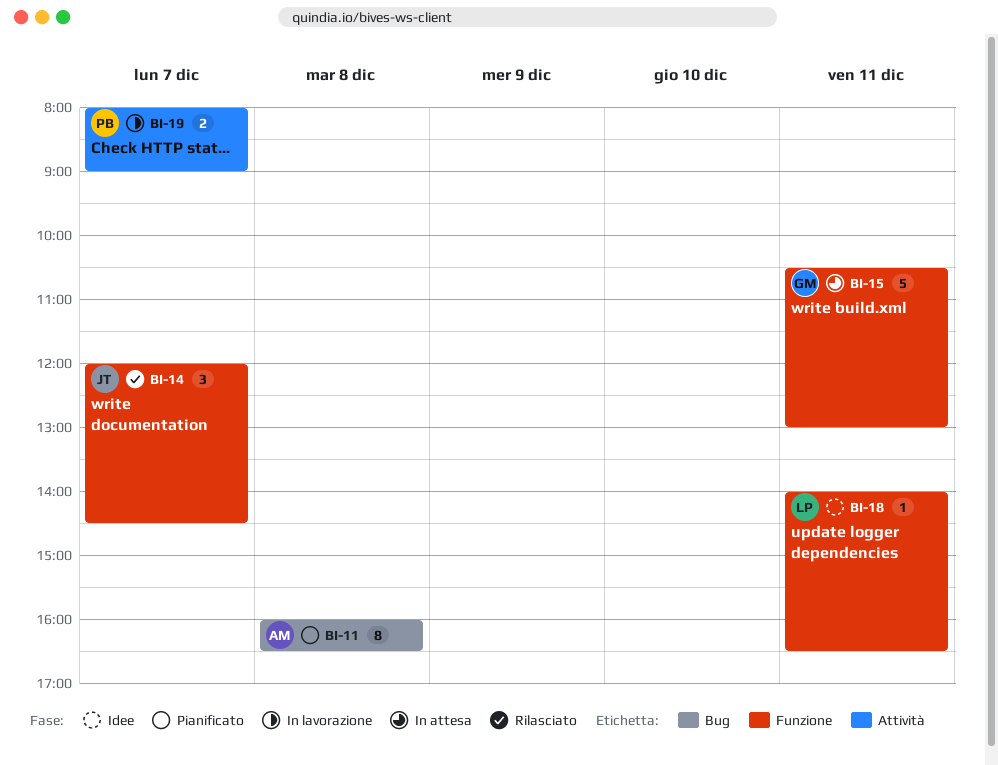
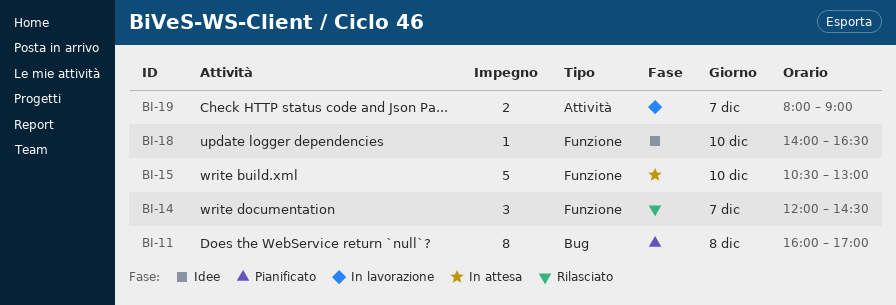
BI-11, ends: 16:30 -> 17:00
BI-15, day: Dec 11 -> Dec 10
BI-18, day: Dec 11 -> Dec 10

